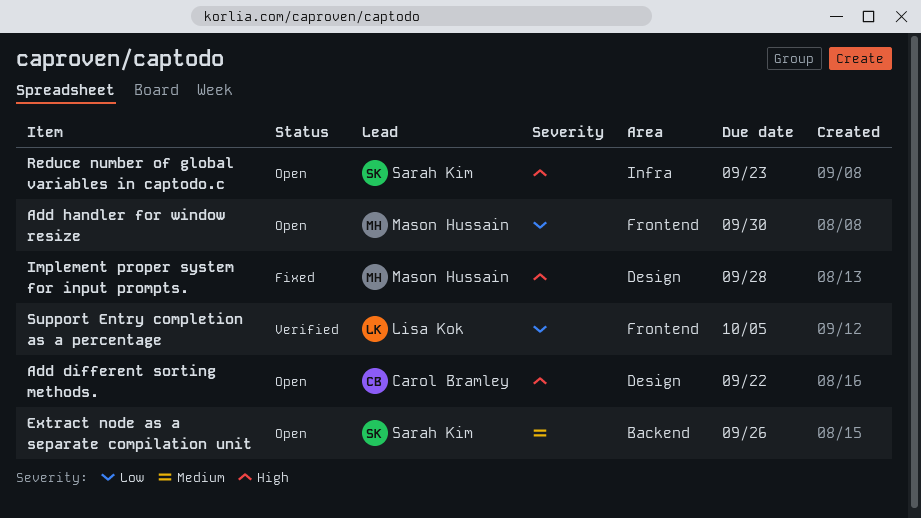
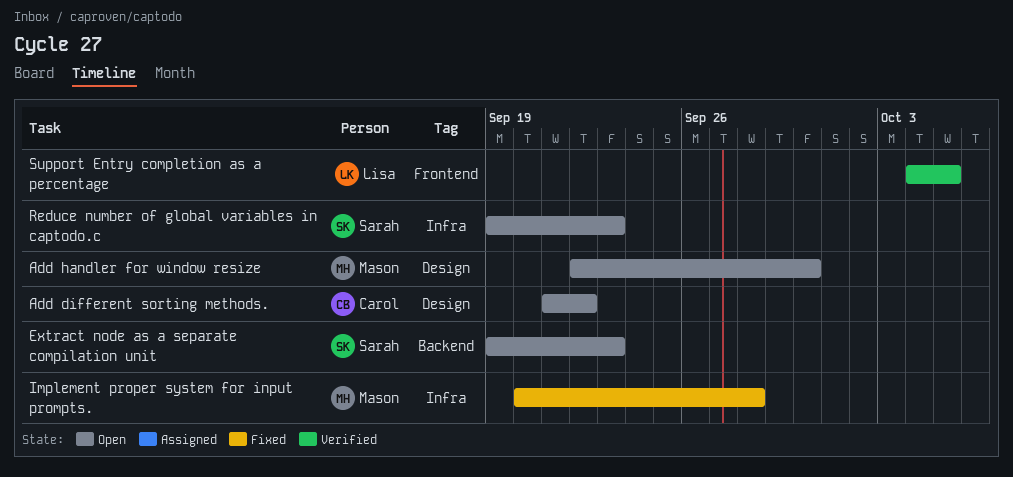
Add handler for window resize, label: Frontend -> Design
Extract node as a separate compilation unit, due: Sep 26 -> Sep 23
Implement proper system for input prompts., label: Design -> Infra

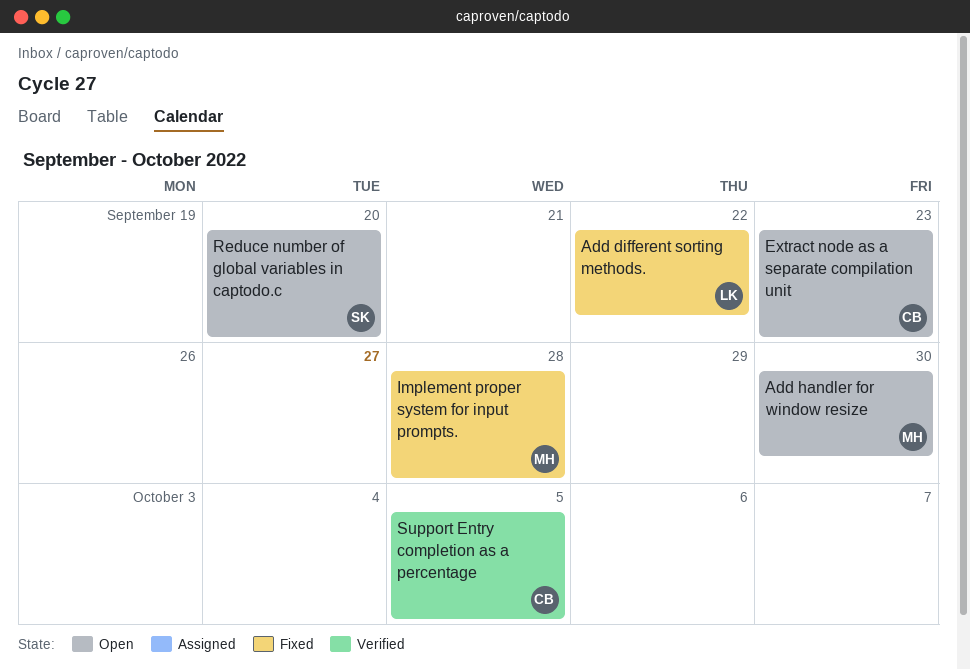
Add different sorting methods., status: Open -> Fixed
Add different sorting methods., owner: Carol -> Lisa
Extract node as a separate compilation unit, owner: Sarah -> Carol
Reduce number of global variables in captodo.c, due: Sep 23 -> Sep 20
Support Entry completion as a percentage, owner: Lisa -> Carol

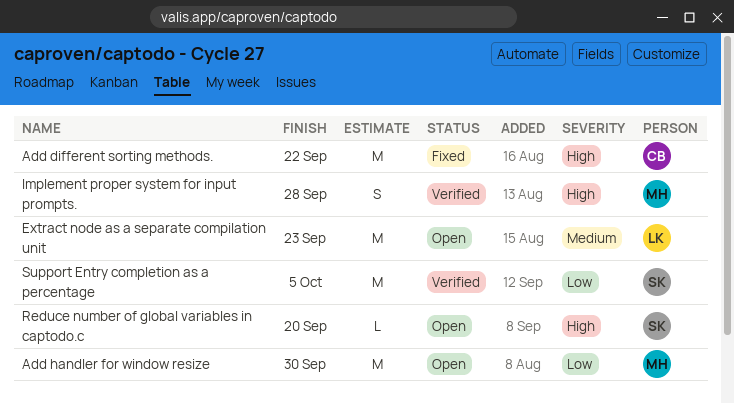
Add different sorting methods., owner: LK -> CB
Extract node as a separate compilation unit, owner: CB -> LK
Implement proper system for input prompts., status: Fixed -> Verified
Support Entry completion as a percentage, owner: CB -> SK

